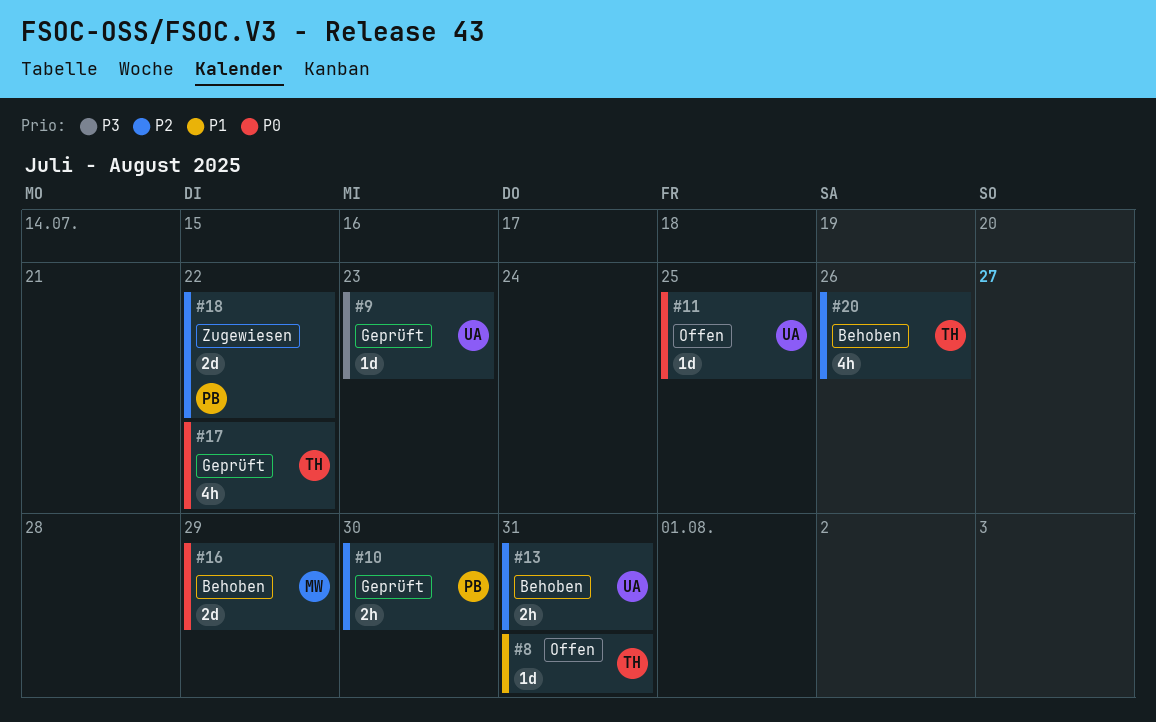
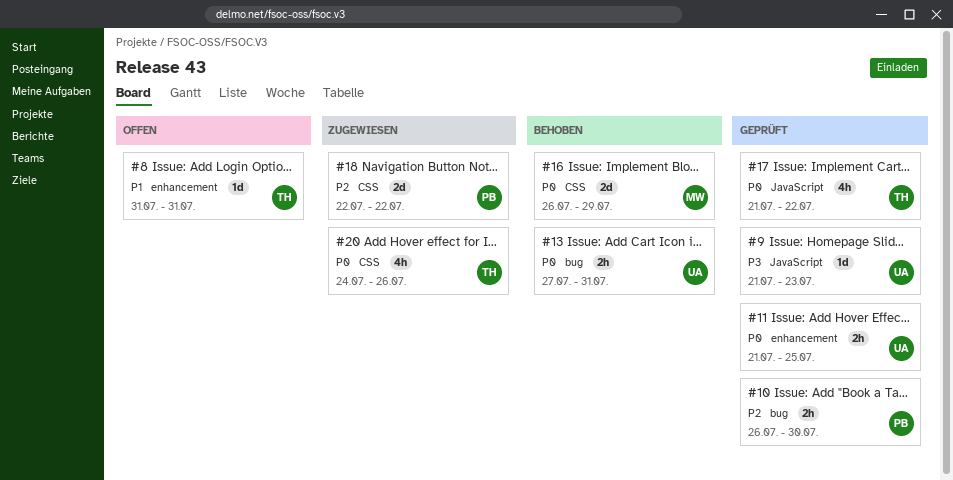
#11, status: Offen -> Geprüft
#11, estimate: 1d -> 2h
#13, priority: P2 -> P0
#20, status: Behoben -> Zugewiesen
#20, priority: P2 -> P0

